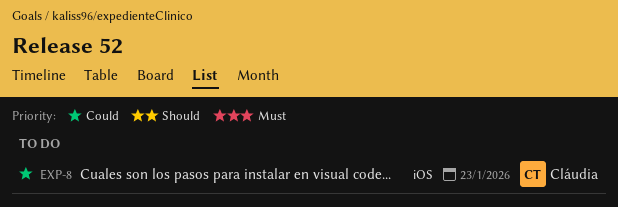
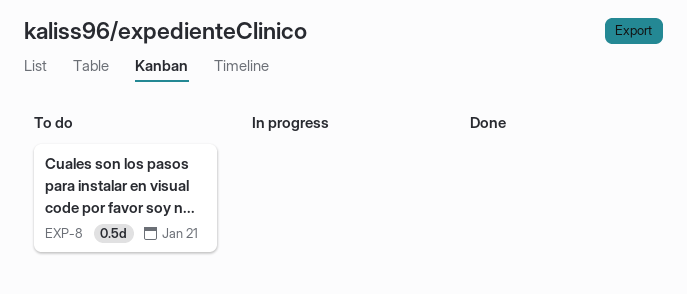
EXP-8, due: Jan 23 -> Jan 21

